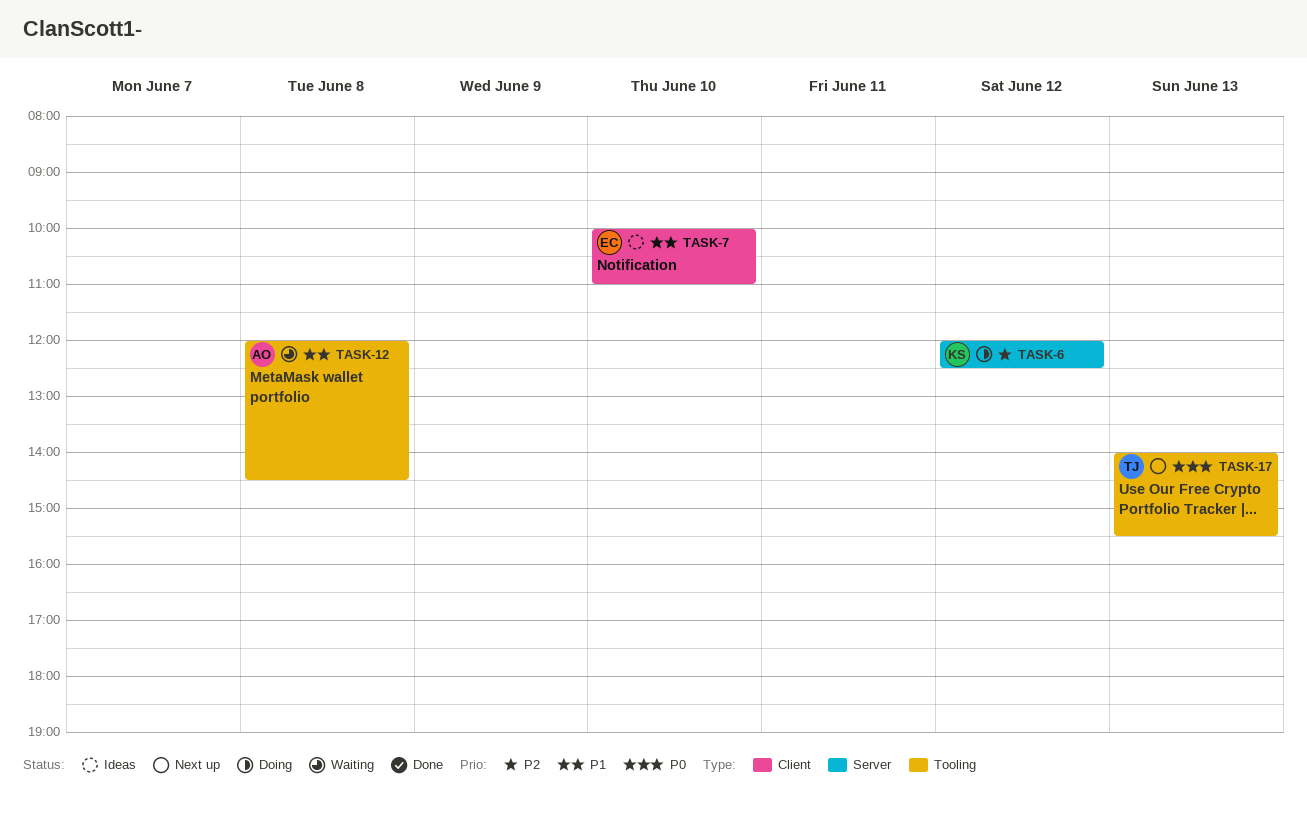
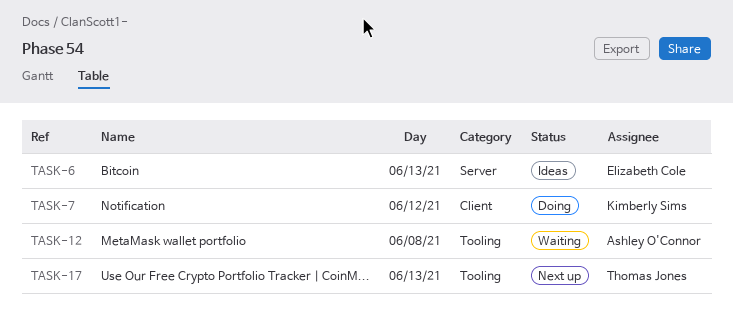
TASK-6, status: Doing -> Ideas
TASK-6, owner: Kimberly Sims -> Elizabeth Cole
TASK-6, day: Jun 12 -> Jun 13
TASK-7, status: Ideas -> Doing
TASK-7, owner: Elizabeth Cole -> Kimberly Sims
TASK-7, day: Jun 10 -> Jun 12

